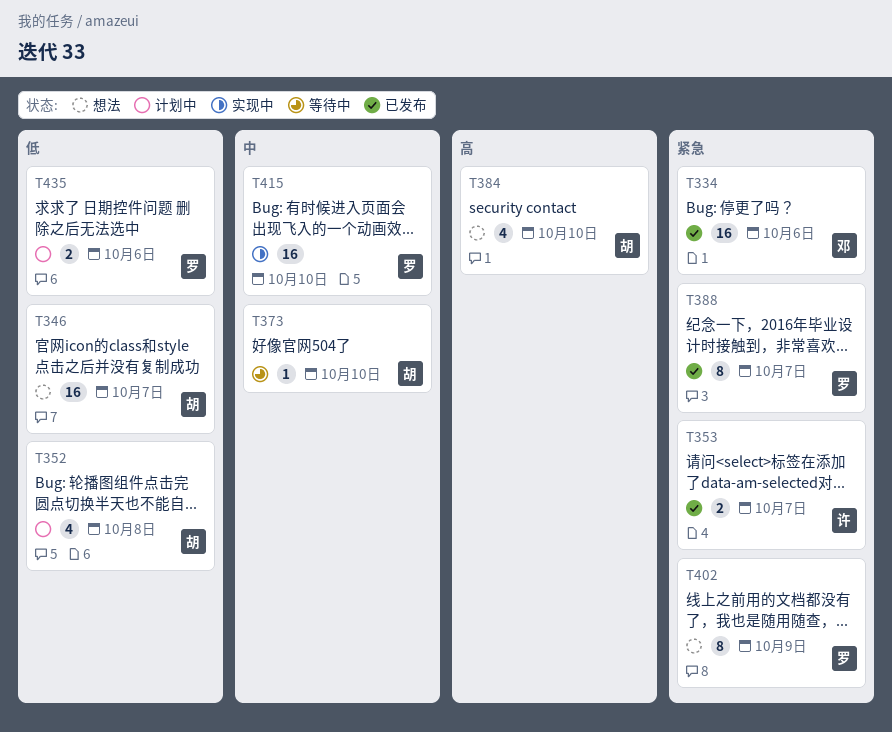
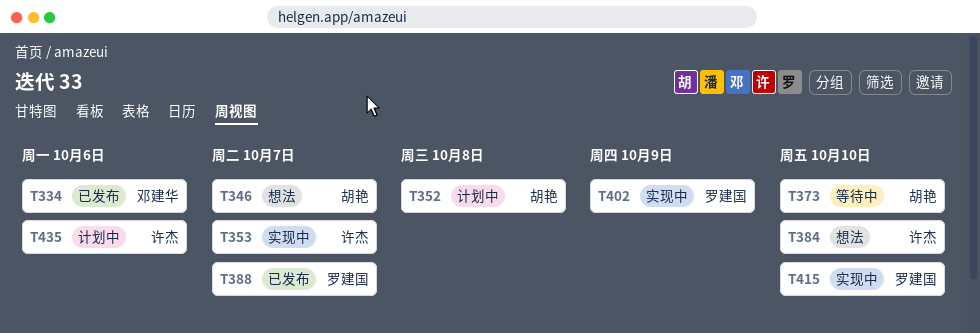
T353, status: 已发布 -> 实现中
T384, owner: 胡艳 -> 许杰
T402, status: 想法 -> 实现中
T435, owner: 罗建国 -> 许杰

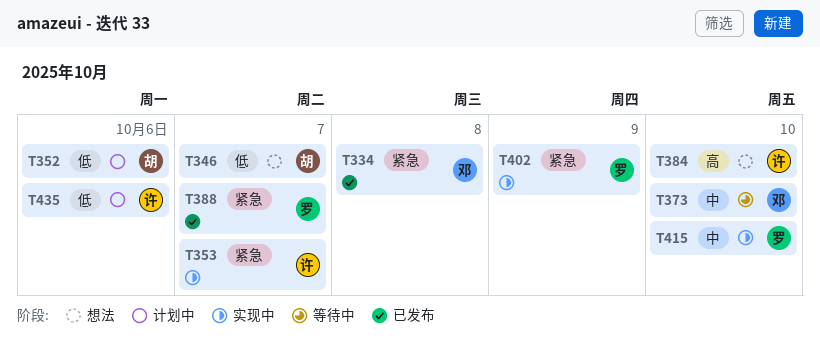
T334, due: Oct 6 -> Oct 8
T352, due: Oct 8 -> Oct 6
T373, owner: 胡艳 -> 邓建华

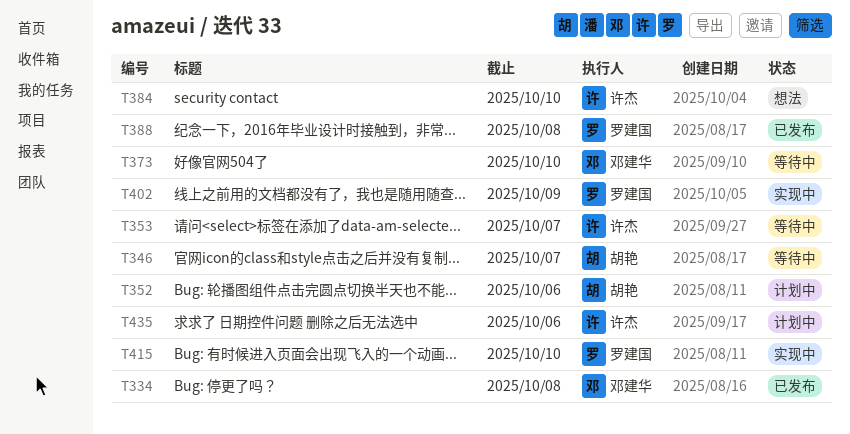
T346, status: 想法 -> 等待中
T353, status: 实现中 -> 等待中
T388, due: Oct 7 -> Oct 8

